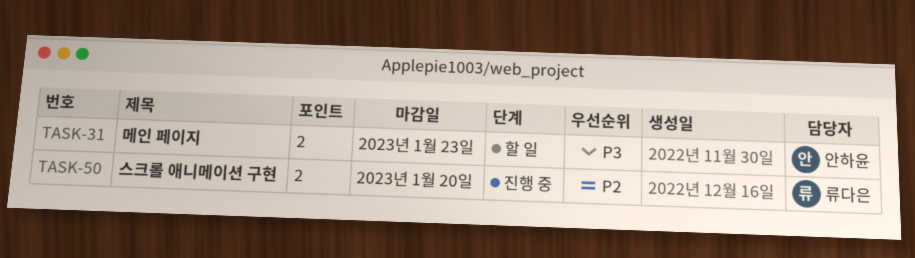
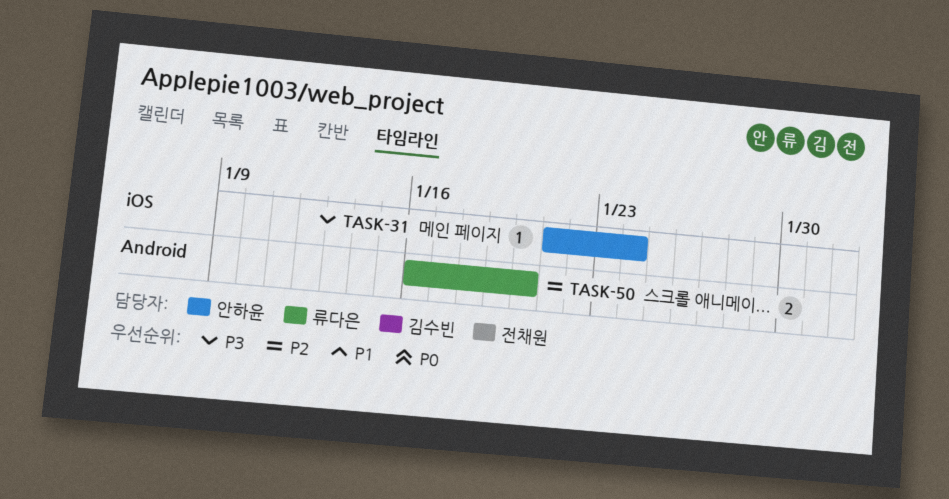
TASK-31, estimate: 2 -> 1
TASK-31, due: Jan 23 -> Jan 24

